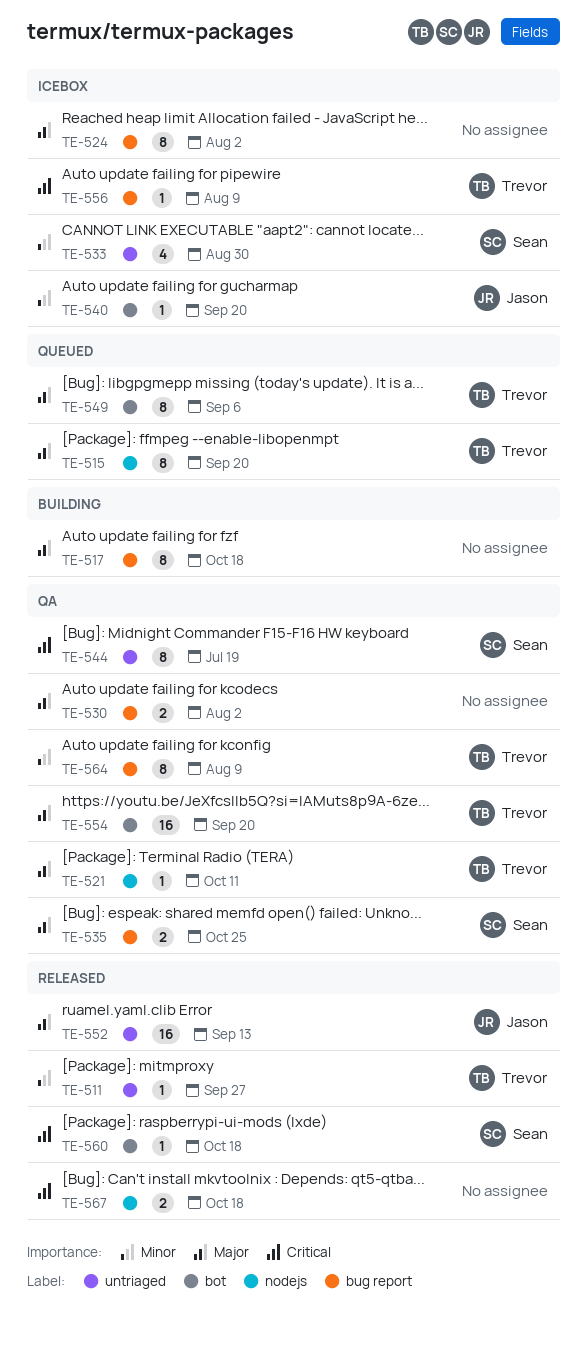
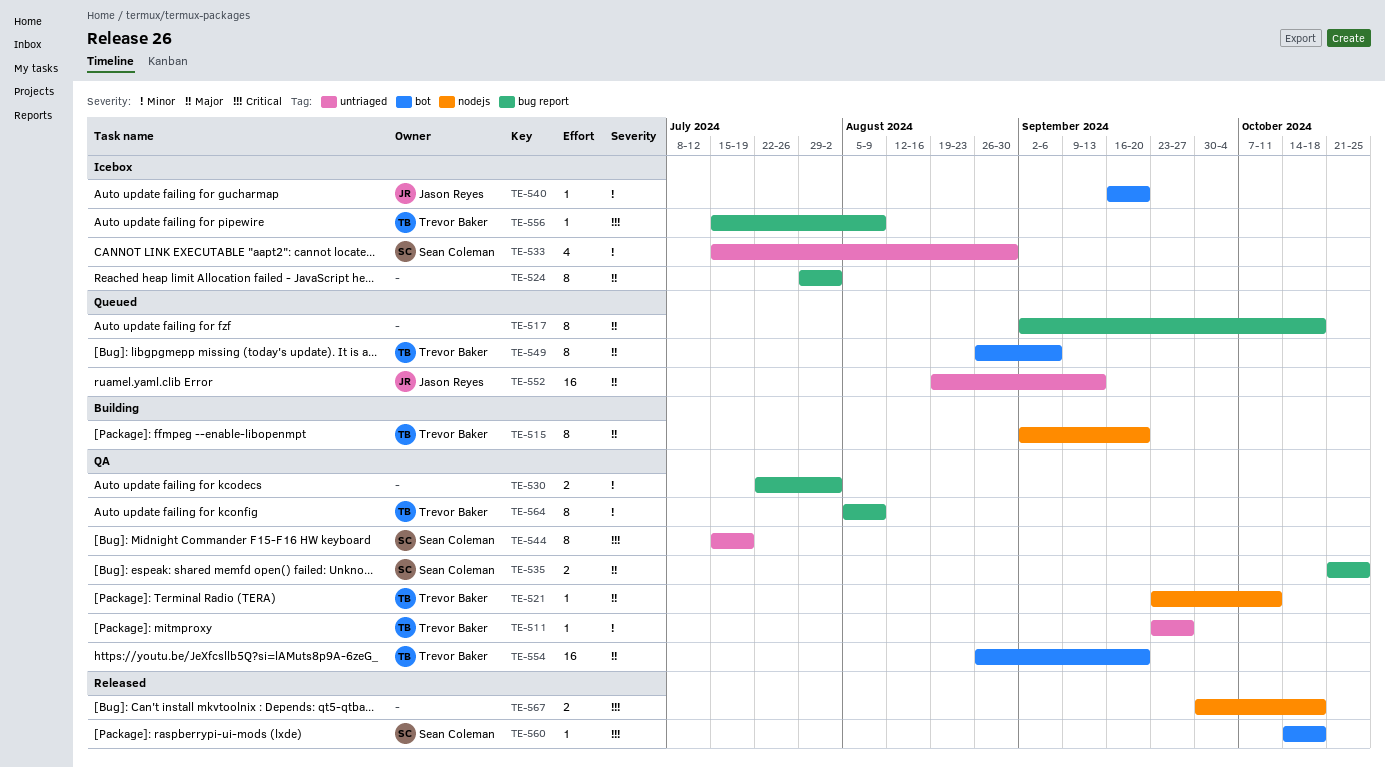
TE-511, status: Released -> QA
TE-515, status: Queued -> Building
TE-517, status: Building -> Queued
TE-530, priority: Major -> Minor
TE-552, status: Released -> Queued

